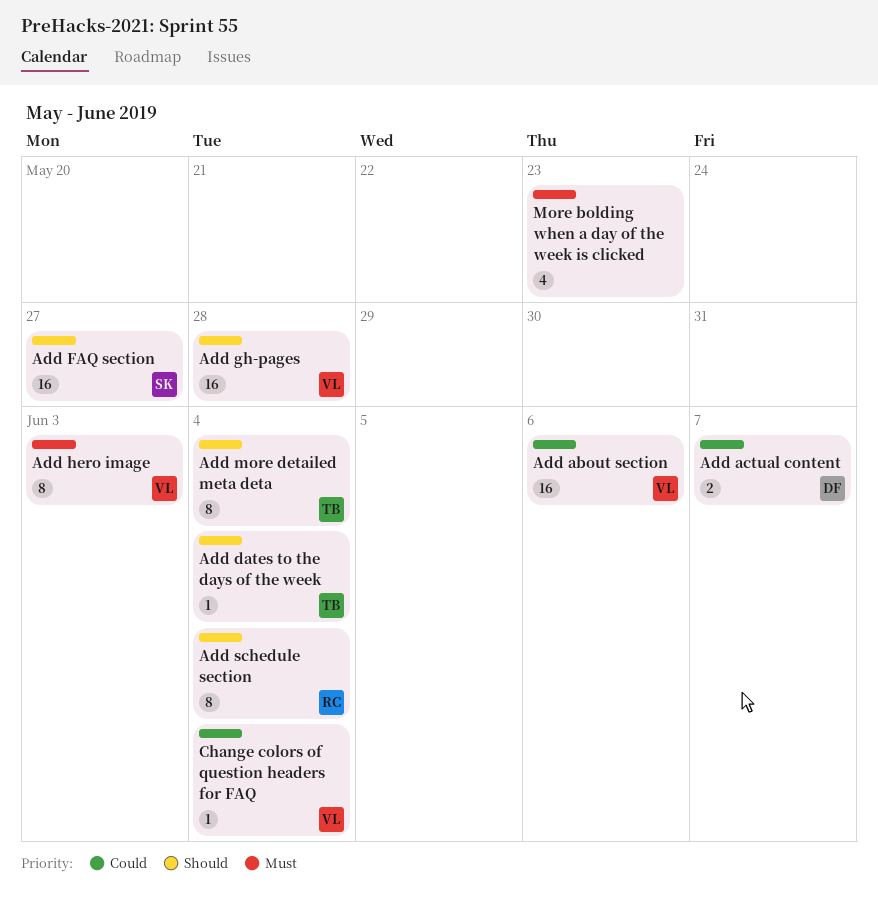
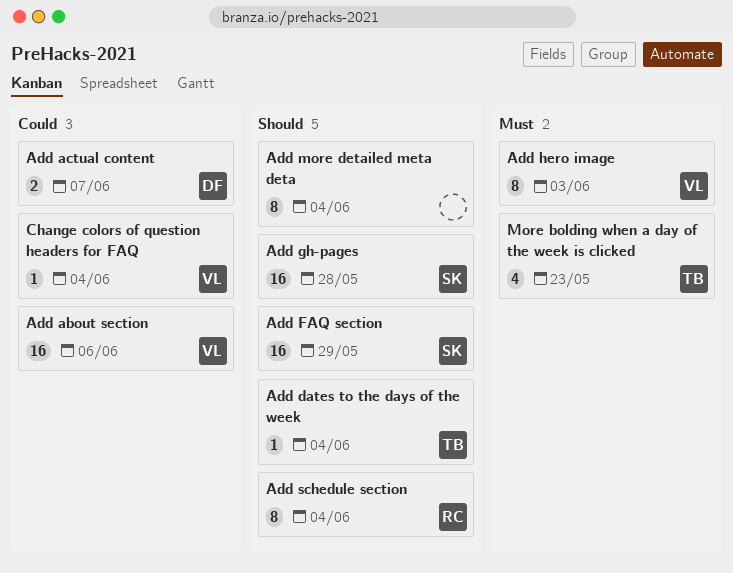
Add FAQ section, due: May 27 -> May 29
Add gh-pages, owner: VL -> SK
Add more detailed meta deta, owner: TB -> none
More bolding when a day of the week is clicked, owner: none -> TB

